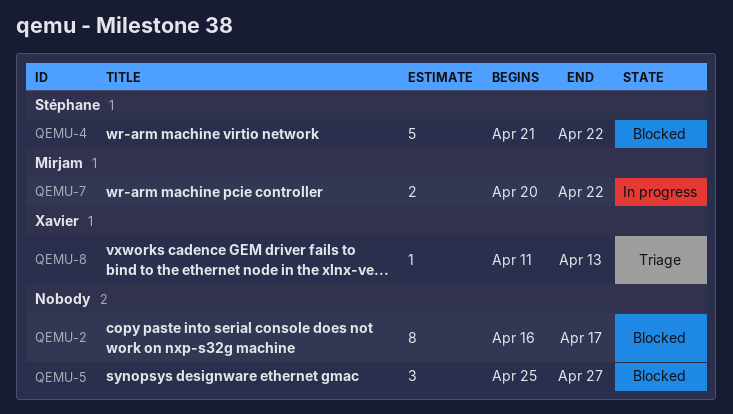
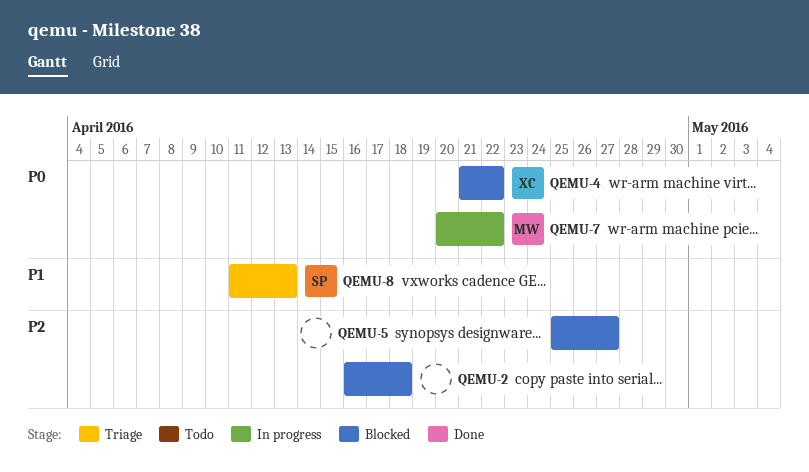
QEMU-2, due: Apr 17 -> Apr 18
QEMU-4, owner: Stéphane -> Xavier
QEMU-8, owner: Xavier -> Stéphane

